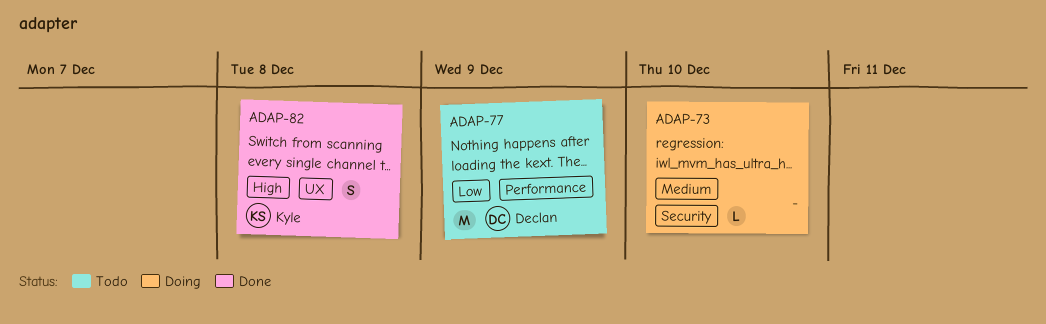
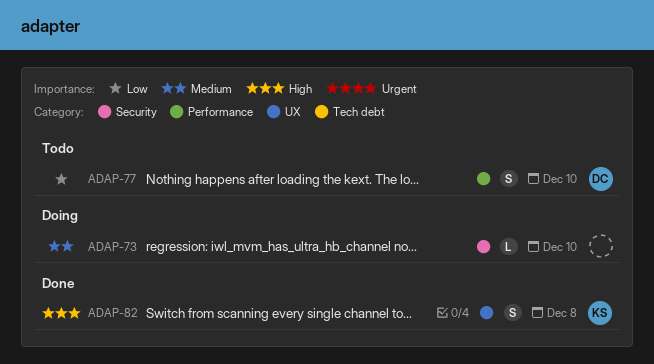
ADAP-77, estimate: M -> S
ADAP-77, due: Dec 9 -> Dec 10

